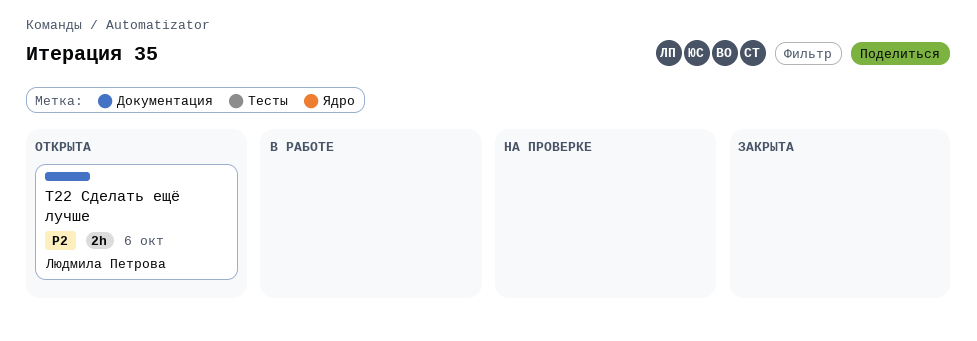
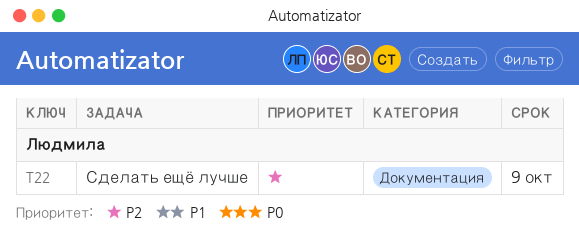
T22, due: Oct 6 -> Oct 9

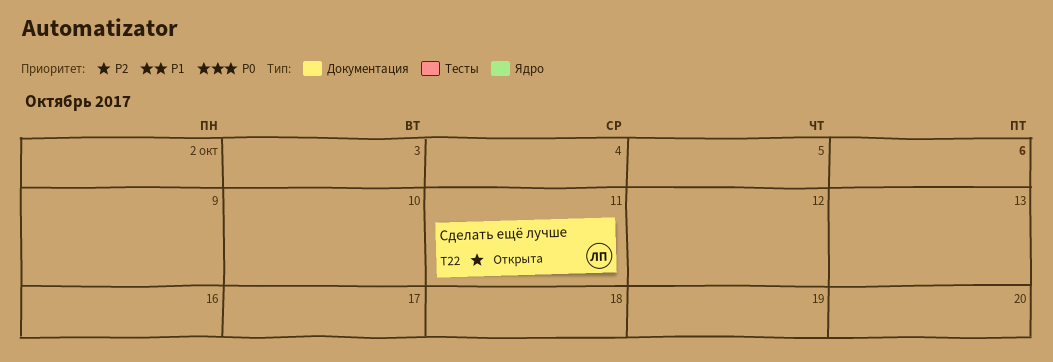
T22, due: Oct 9 -> Oct 11

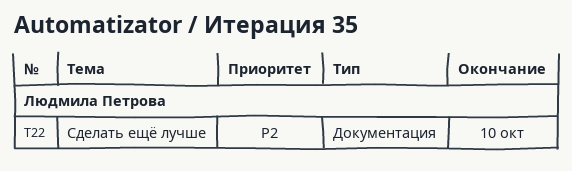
T22, due: Oct 11 -> Oct 10

